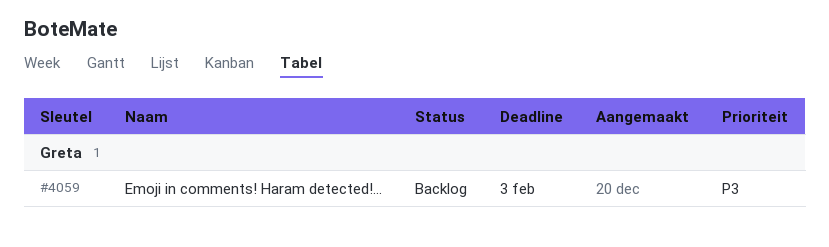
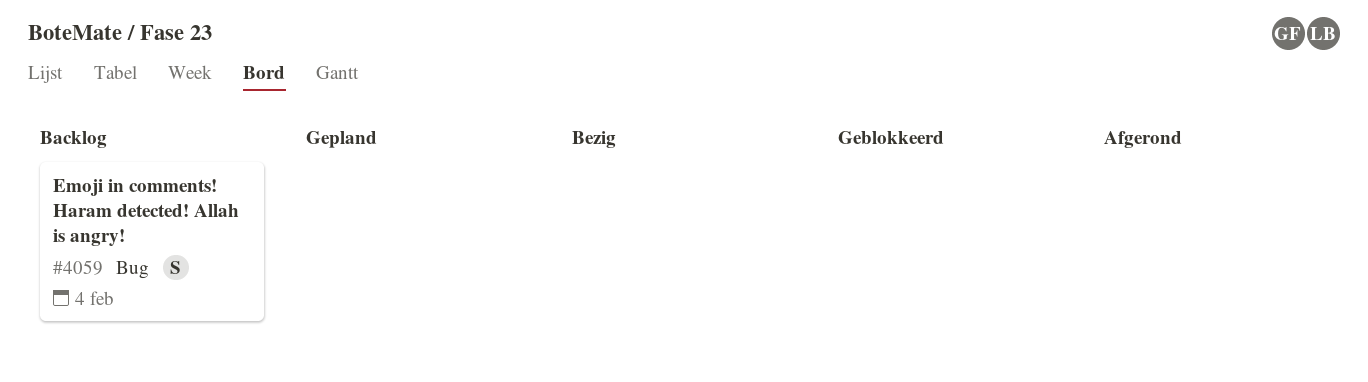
#4059, due: Feb 3 -> Feb 4

